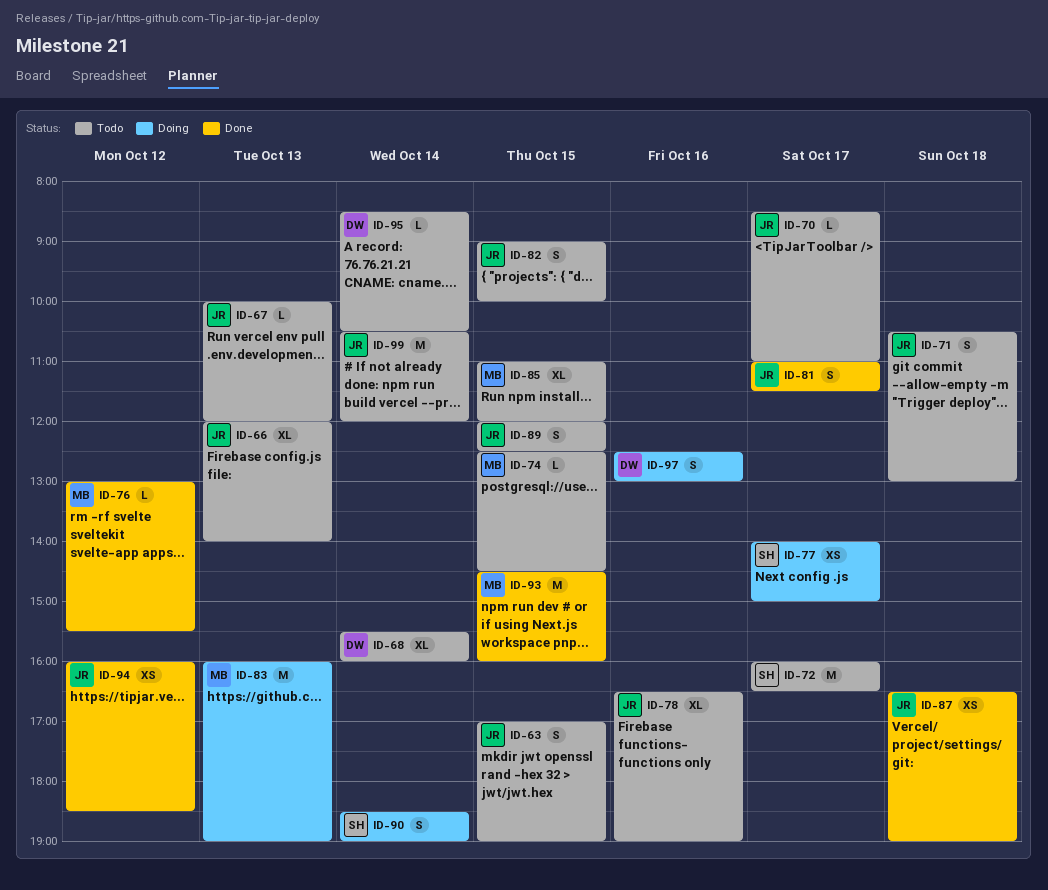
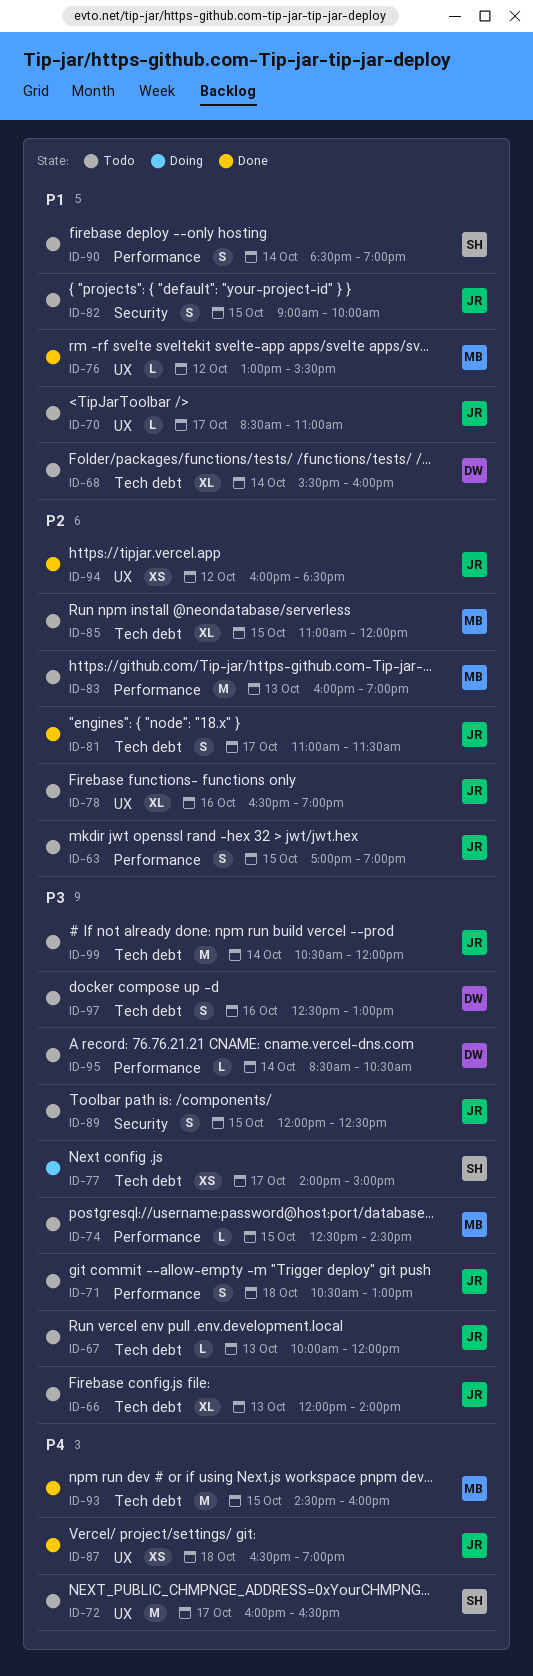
ID-83, status: Doing -> Todo
ID-90, status: Doing -> Todo
ID-97, status: Doing -> Todo

